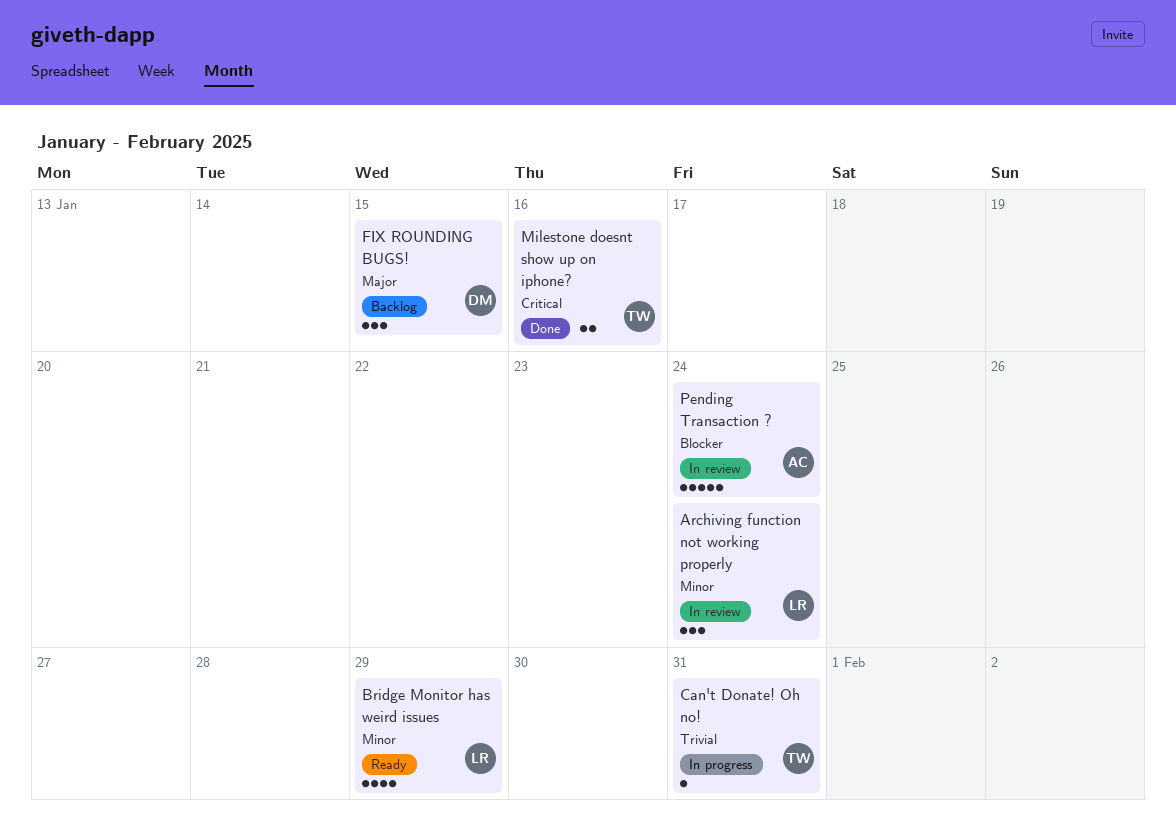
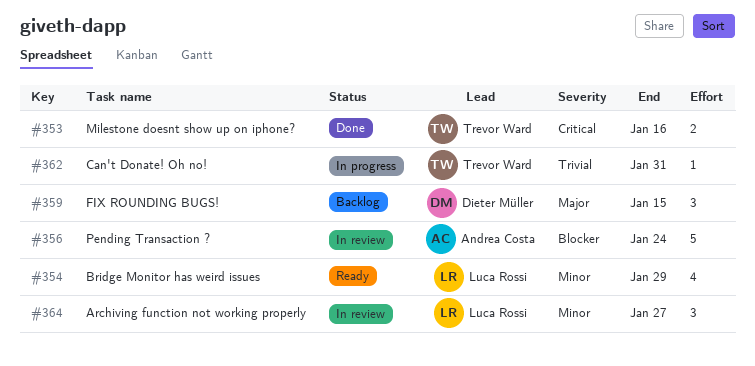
Archiving function not working properly, due: Jan 24 -> Jan 27

